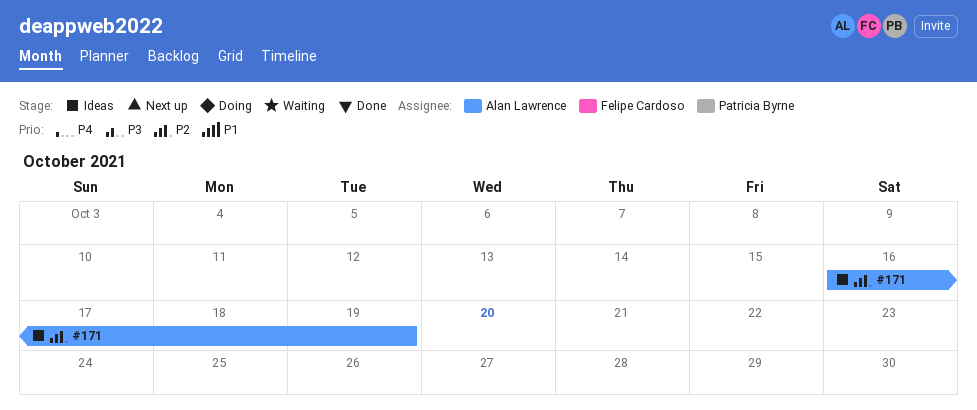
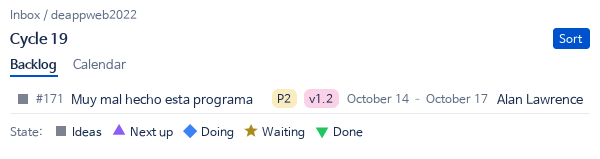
#171, start: Oct 16 -> Oct 14
#171, due: Oct 19 -> Oct 17

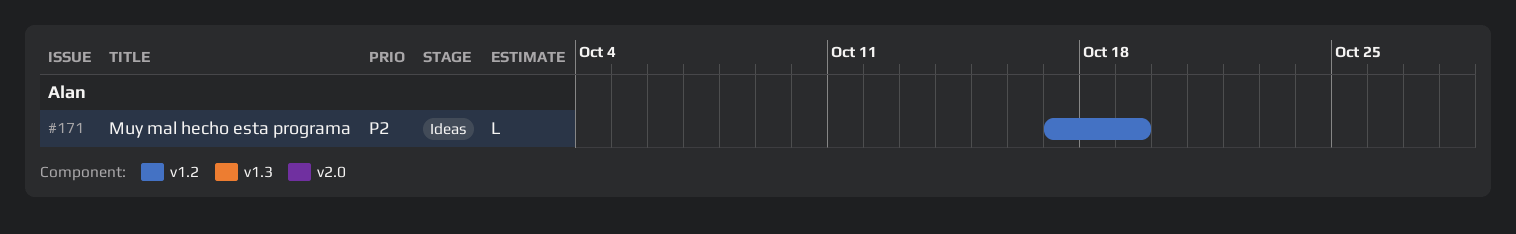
#171, start: Oct 14 -> Oct 17
#171, due: Oct 17 -> Oct 19

